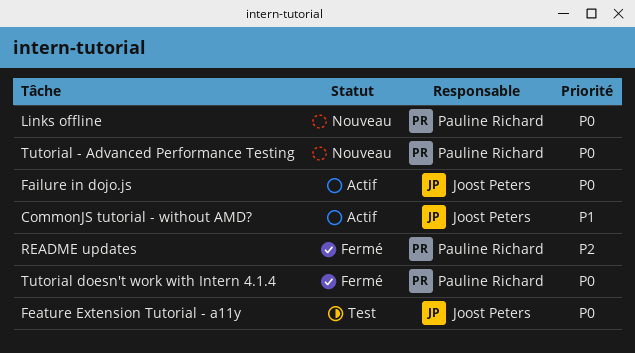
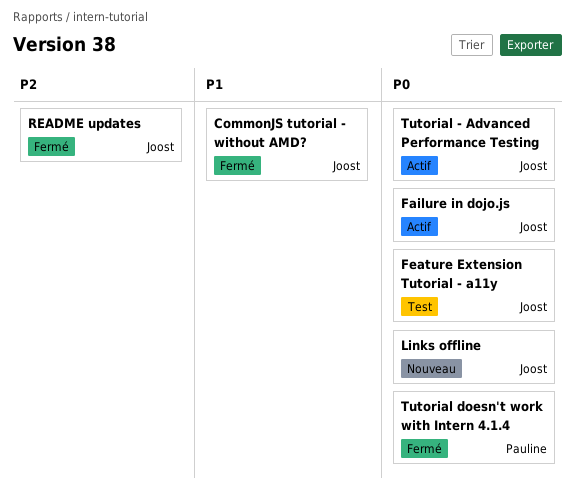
CommonJS tutorial - without AMD?, status: Actif -> Fermé
Links offline, owner: Pauline Richard -> Joost Peters
README updates, owner: Pauline Richard -> Joost Peters
Tutorial - Advanced Performance Testing, status: Nouveau -> Actif
Tutorial - Advanced Performance Testing, owner: Pauline Richard -> Joost Peters

